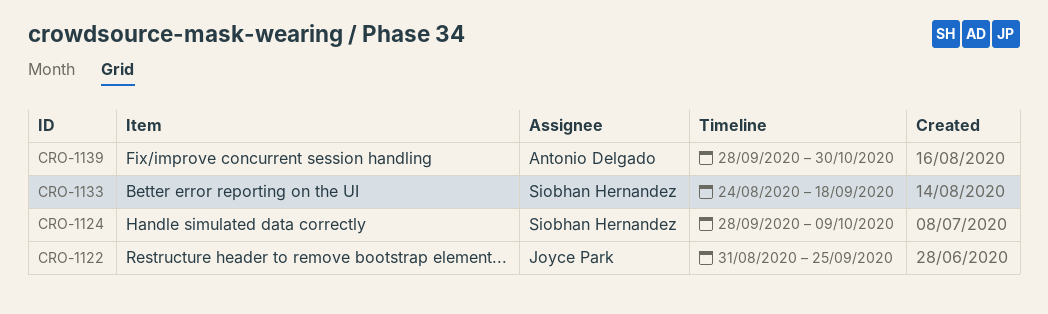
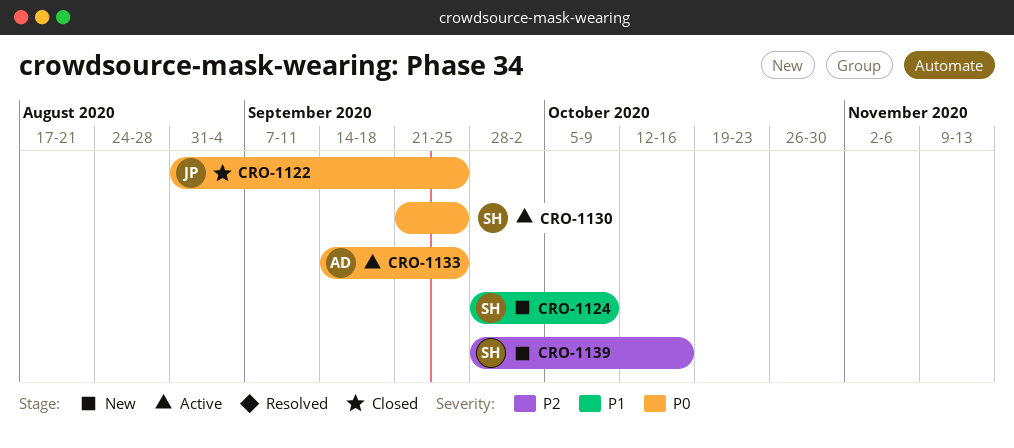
CRO-1130: none -> present
CRO-1133, owner: Siobhan Hernandez -> Antonio Delgado
CRO-1133, start: Aug 24 -> Sep 14
CRO-1133, due: Sep 18 -> Sep 25
CRO-1139, owner: Antonio Delgado -> Siobhan Hernandez
CRO-1139, due: Oct 30 -> Oct 16

